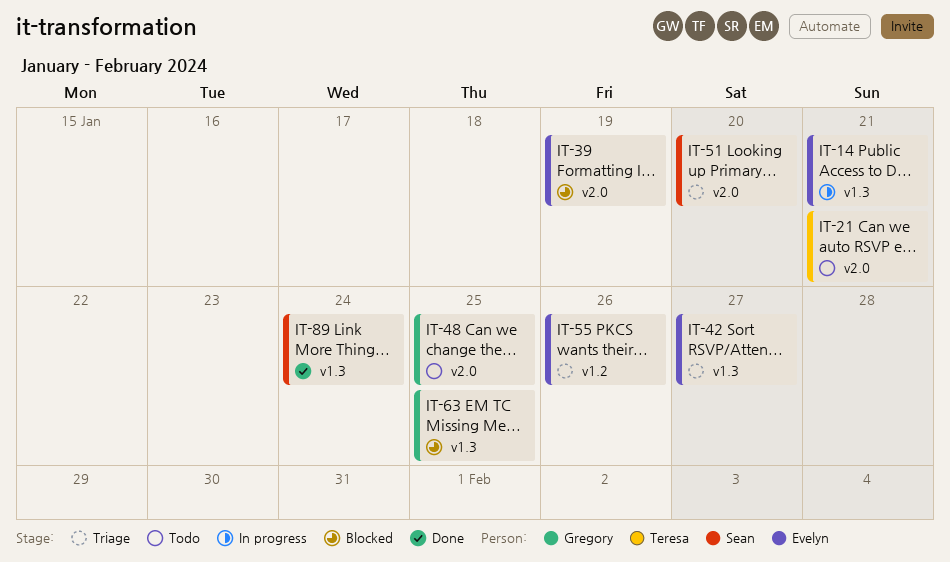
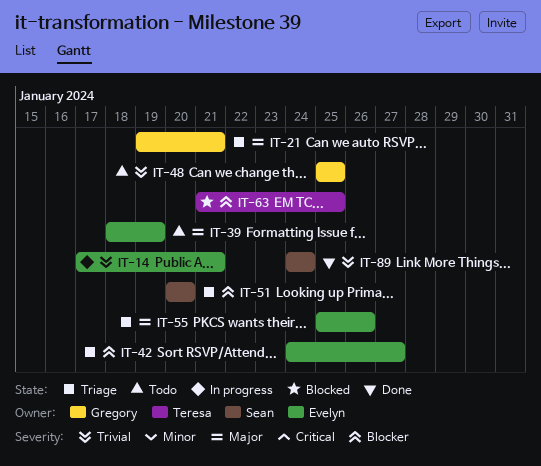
IT-21, status: Todo -> Triage
IT-21, owner: Teresa -> Gregory
IT-39, status: Blocked -> Todo
IT-63, owner: Gregory -> Teresa

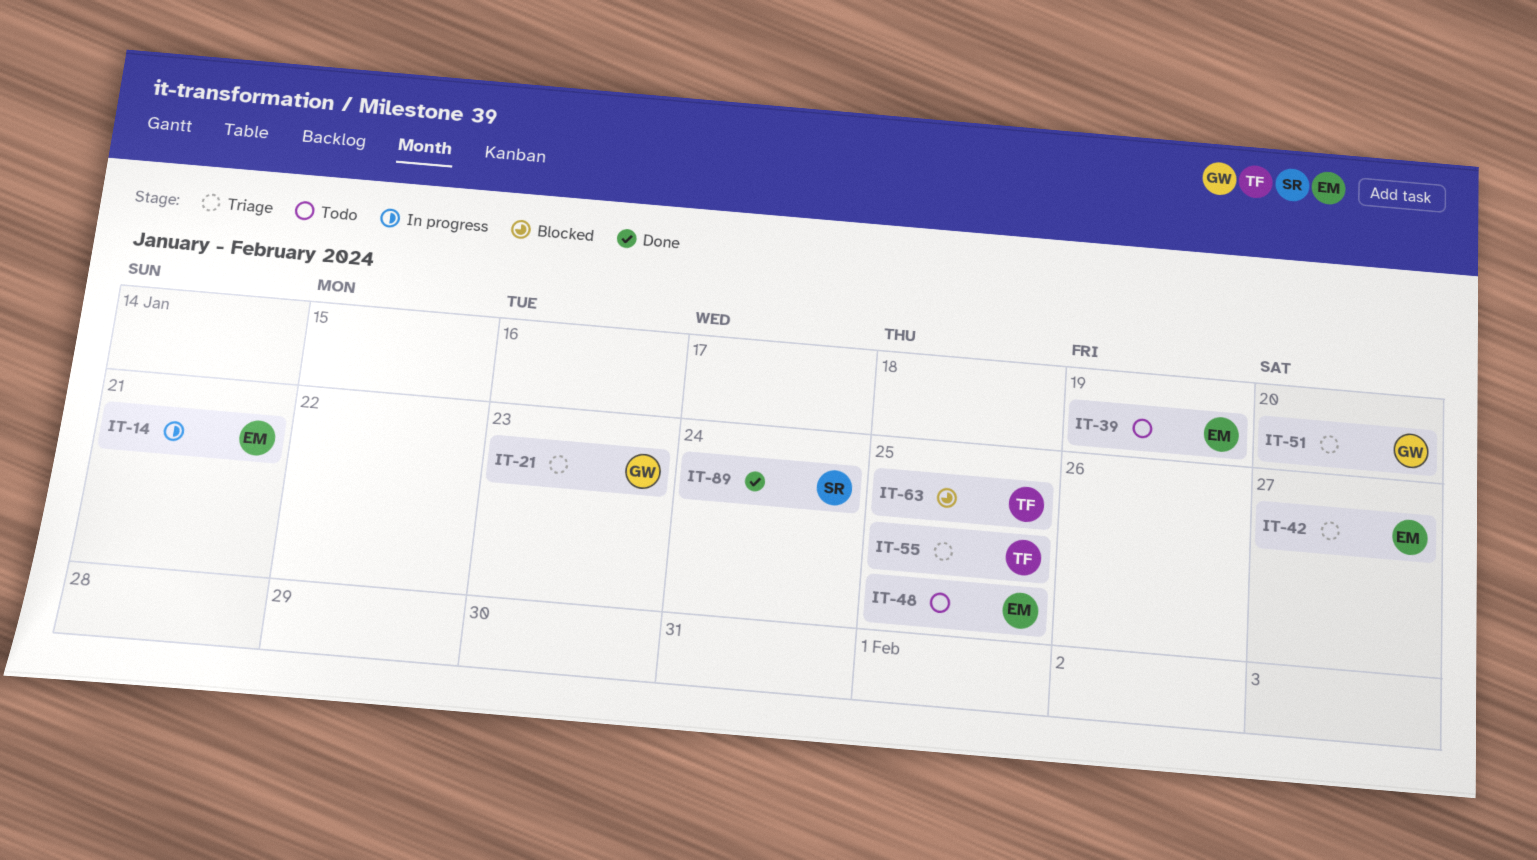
IT-21, due: Jan 21 -> Jan 23
IT-48, owner: Gregory -> Evelyn
IT-51, owner: Sean -> Gregory
IT-55, owner: Evelyn -> Teresa
IT-55, due: Jan 26 -> Jan 25

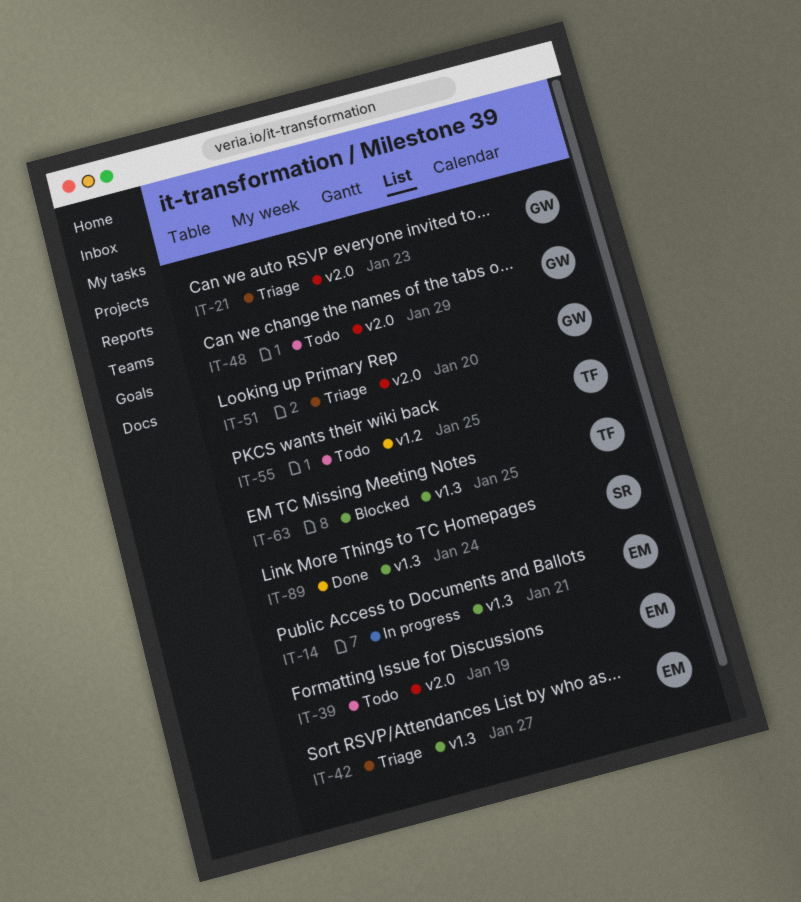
IT-48, owner: EM -> GW
IT-48, due: Jan 25 -> Jan 29
IT-55, status: Triage -> Todo

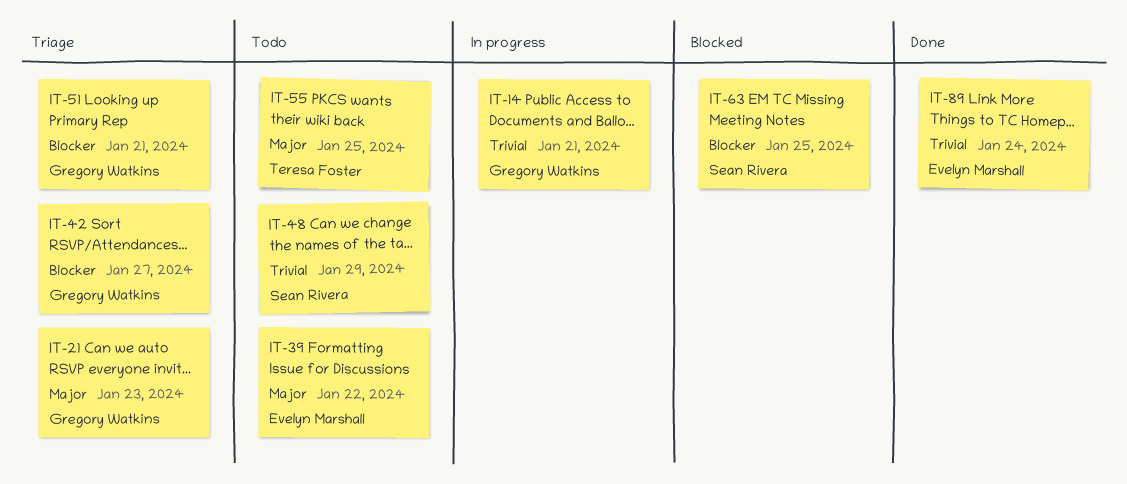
IT-14, owner: Evelyn Marshall -> Gregory Watkins
IT-39, due: Jan 19 -> Jan 22
IT-42, owner: Evelyn Marshall -> Gregory Watkins
IT-48, owner: Gregory Watkins -> Sean Rivera
IT-51, due: Jan 20 -> Jan 21
IT-63, owner: Teresa Foster -> Sean Rivera
IT-89, owner: Sean Rivera -> Evelyn Marshall

